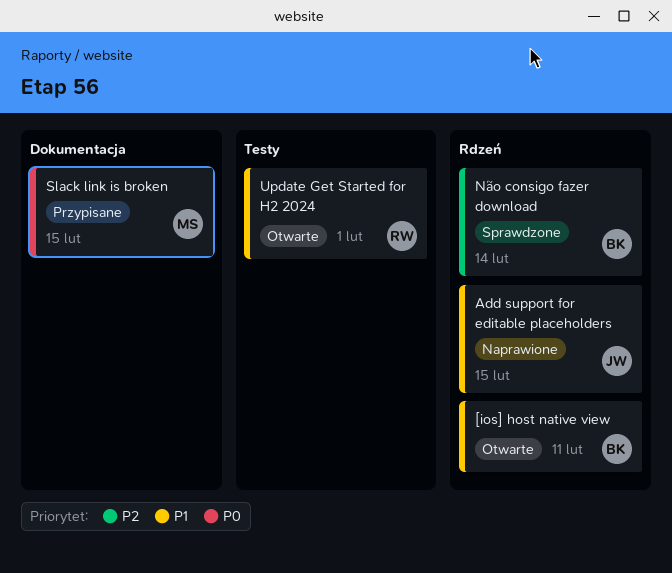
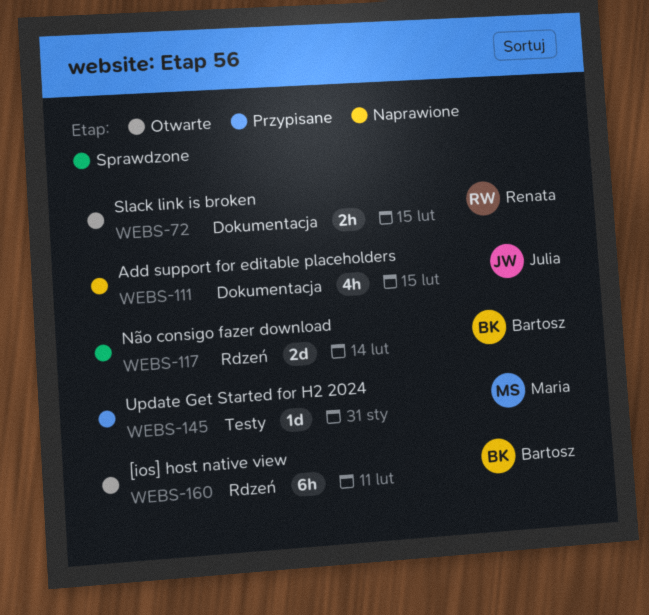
Add support for editable placeholders, label: Rdzeń -> Dokumentacja
Slack link is broken, status: Przypisane -> Otwarte
Slack link is broken, owner: Maria -> Renata
Update Get Started for H2 2024, status: Otwarte -> Przypisane
Update Get Started for H2 2024, owner: Renata -> Maria
Update Get Started for H2 2024, due: Feb 1 -> Jan 31

